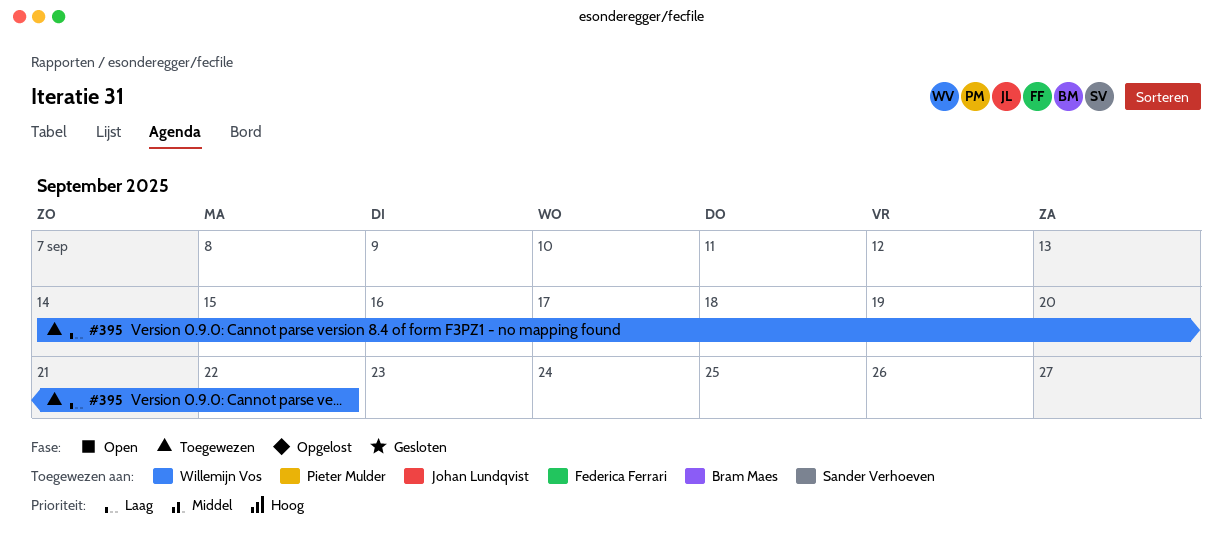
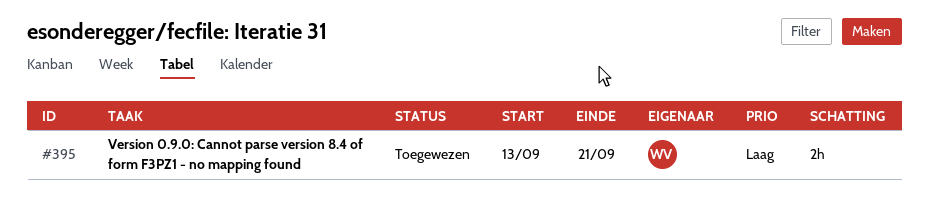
#395, start: Sep 14 -> Sep 13
#395, due: Sep 22 -> Sep 21

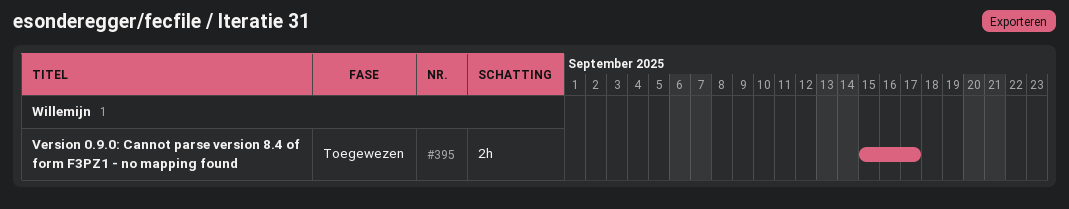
#395, start: Sep 13 -> Sep 15
#395, due: Sep 21 -> Sep 17

